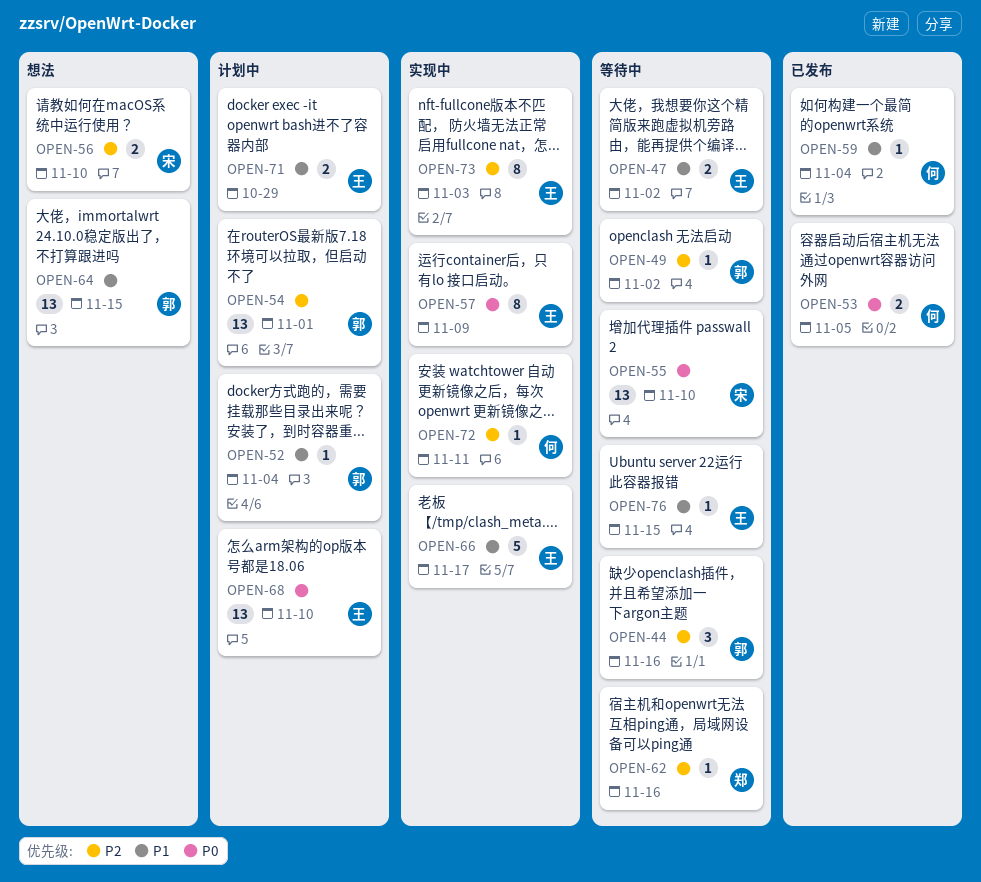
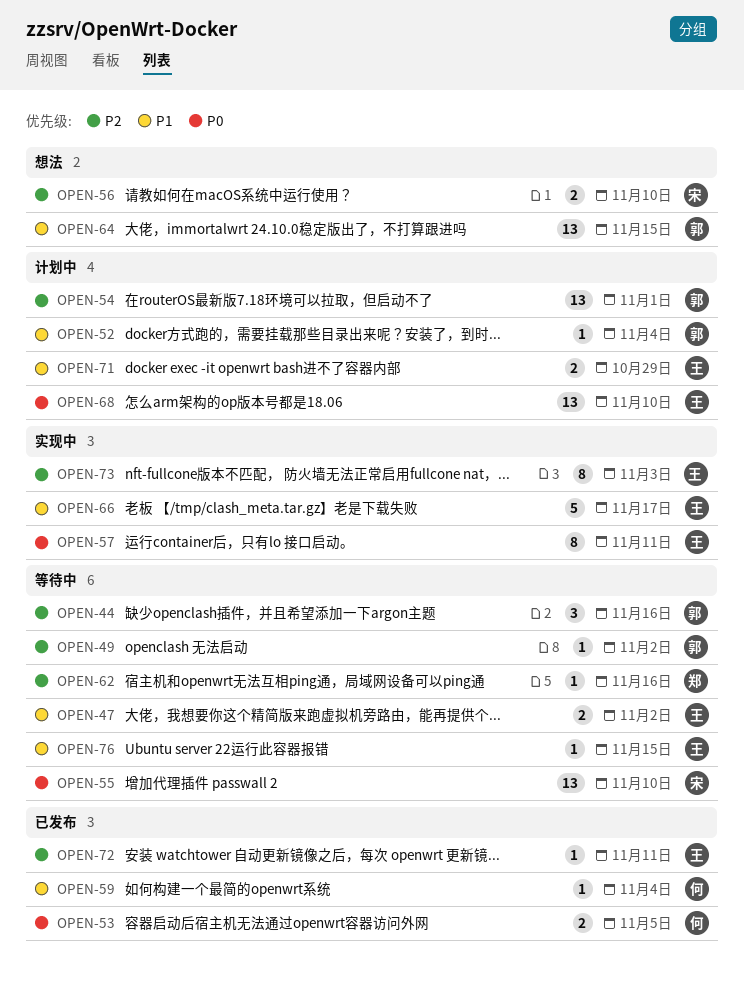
OPEN-57, due: Nov 9 -> Nov 11
OPEN-72, status: 实现中 -> 已发布
OPEN-72, owner: 何 -> 王

